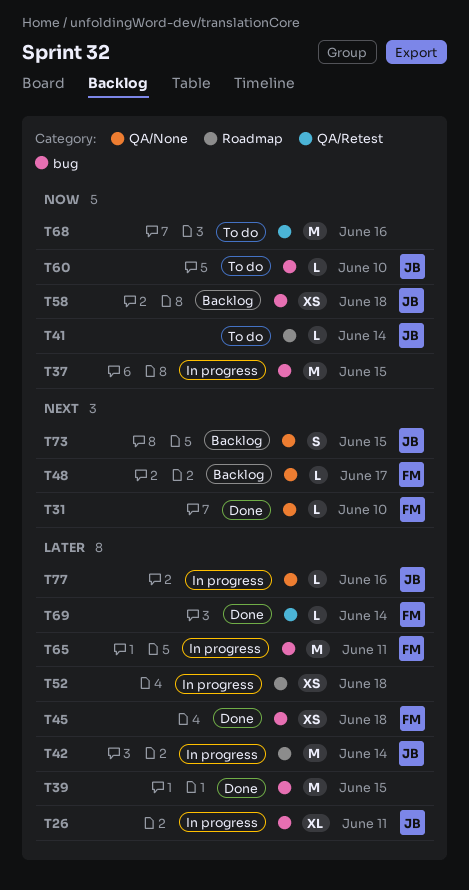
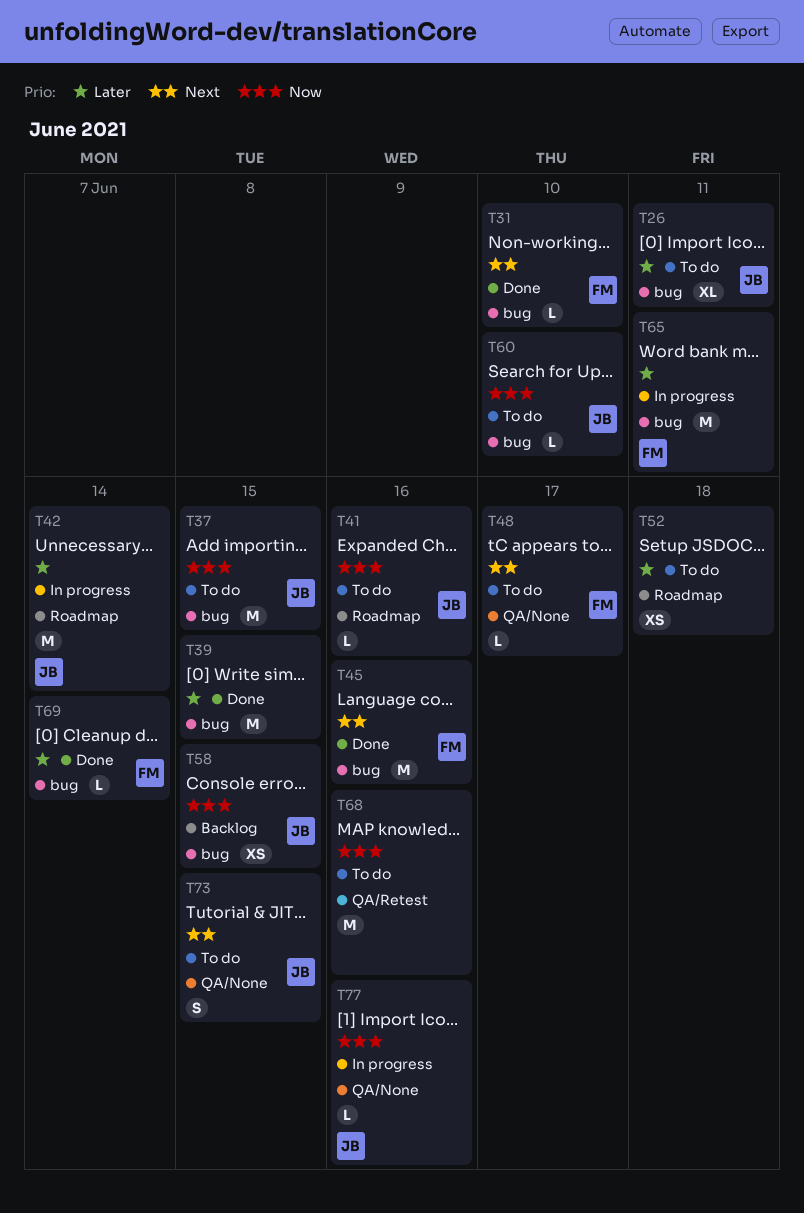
T26, status: In progress -> To do
T31, label: QA/None -> bug
T37, status: In progress -> To do
T37, owner: none -> JB
T41, due: Jun 14 -> Jun 16
T45, priority: Later -> Next
T45, estimate: XS -> M
T45, due: Jun 18 -> Jun 16
T48, status: Backlog -> To do
T52, status: In progress -> To do
T58, due: Jun 18 -> Jun 15
T69, label: QA/Retest -> bug
T73, status: Backlog -> To do
T77, priority: Later -> Now

